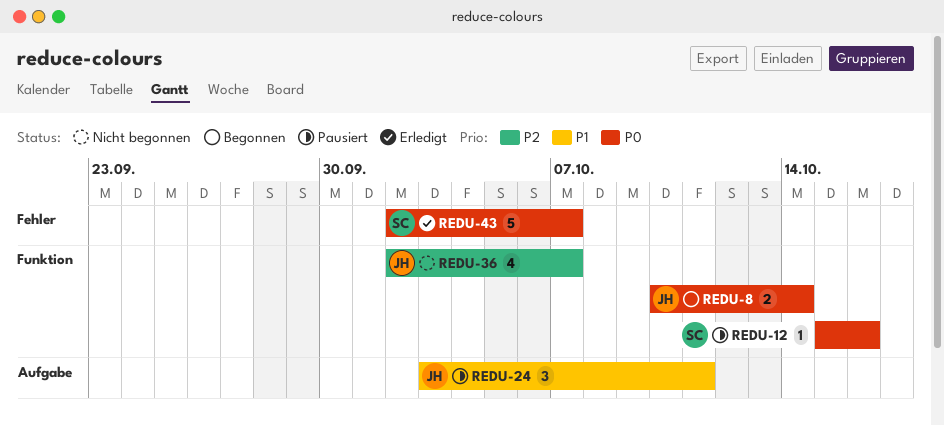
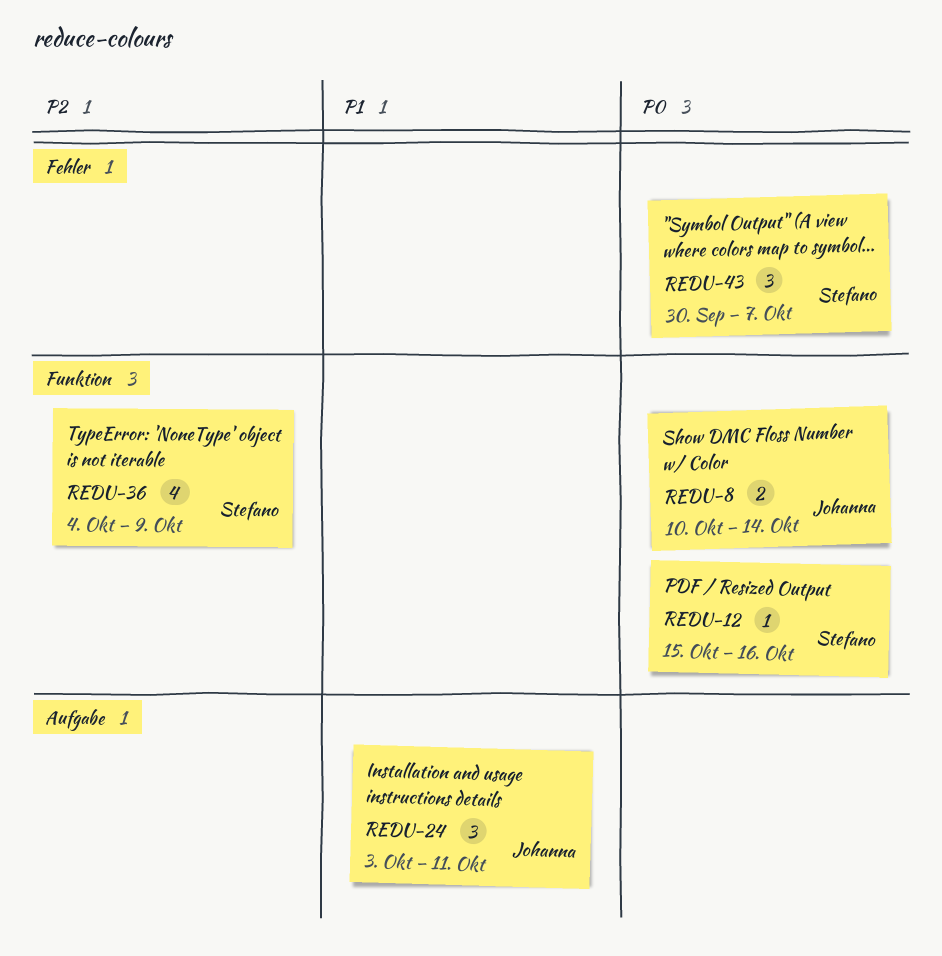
REDU-36, owner: Johanna -> Stefano
REDU-36, start: Oct 2 -> Oct 4
REDU-36, due: Oct 7 -> Oct 9
REDU-43, estimate: 5 -> 3
REDU-43, start: Oct 2 -> Sep 30

